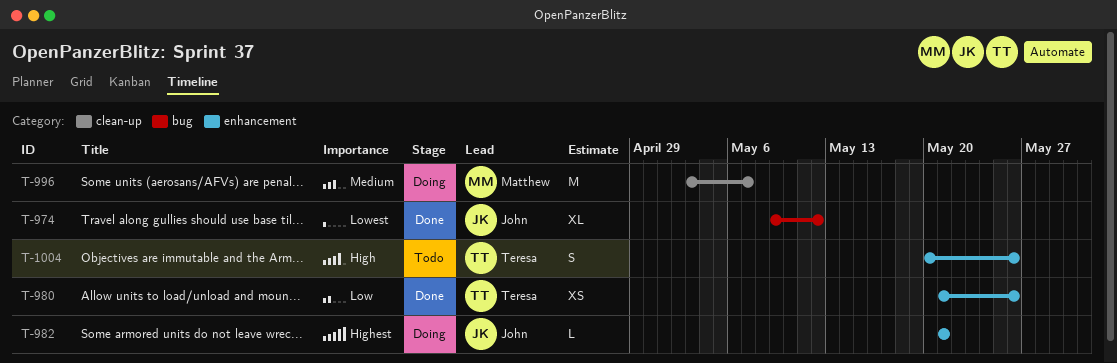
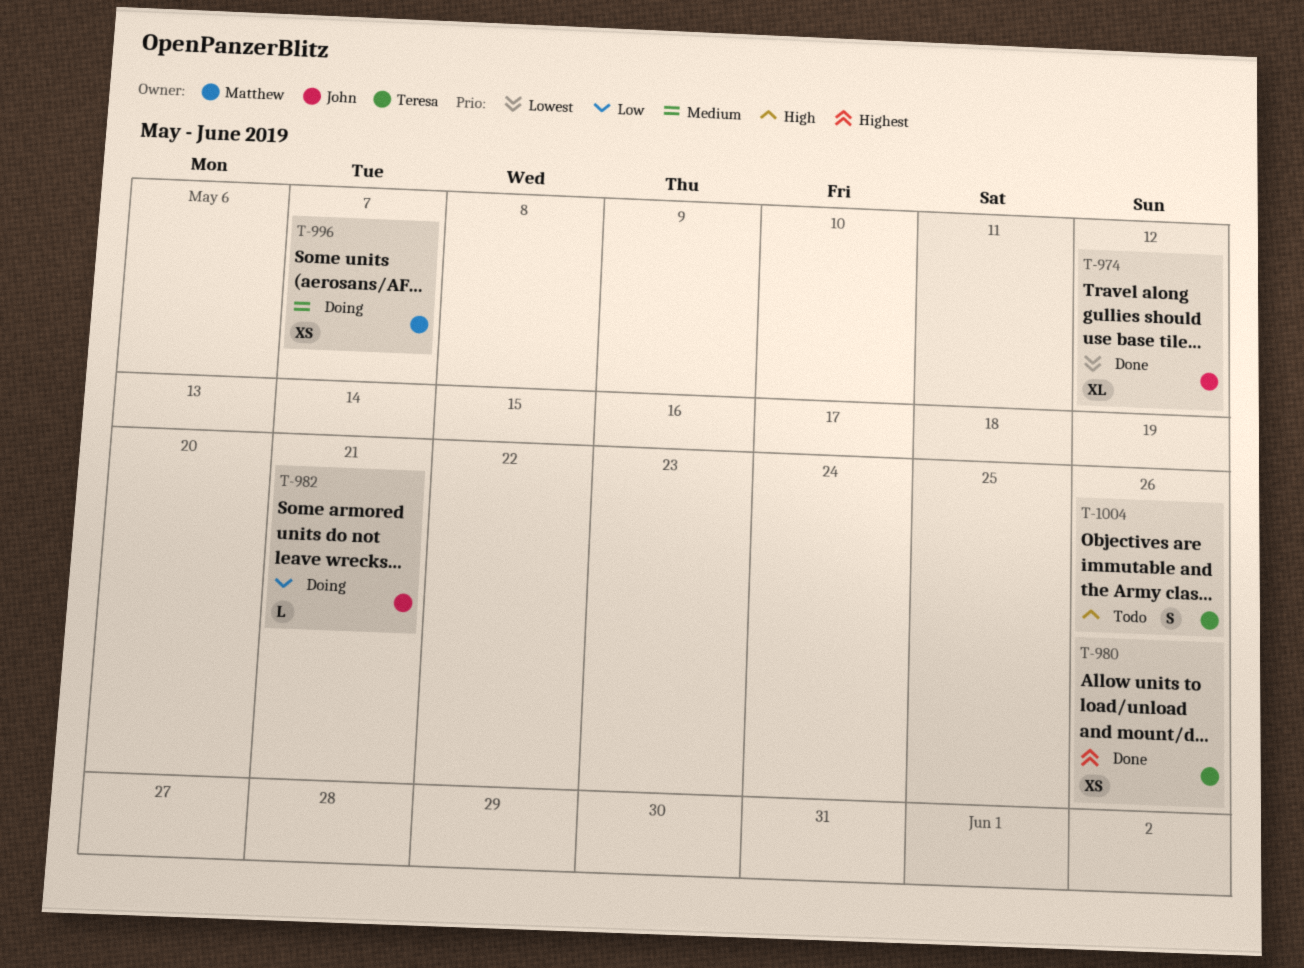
T-980, priority: Low -> Highest
T-982, priority: Highest -> Low
T-996, estimate: M -> XS

